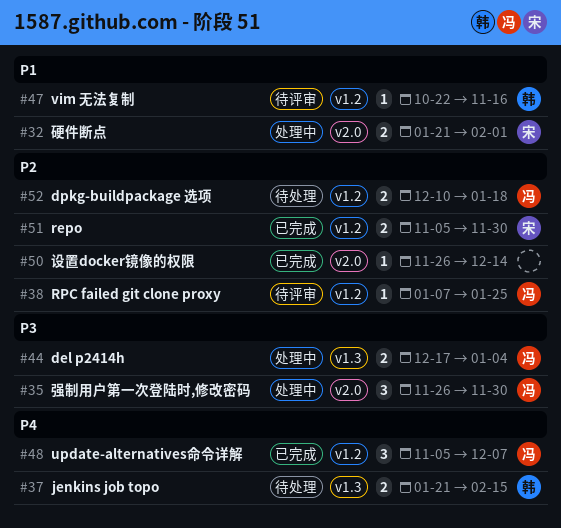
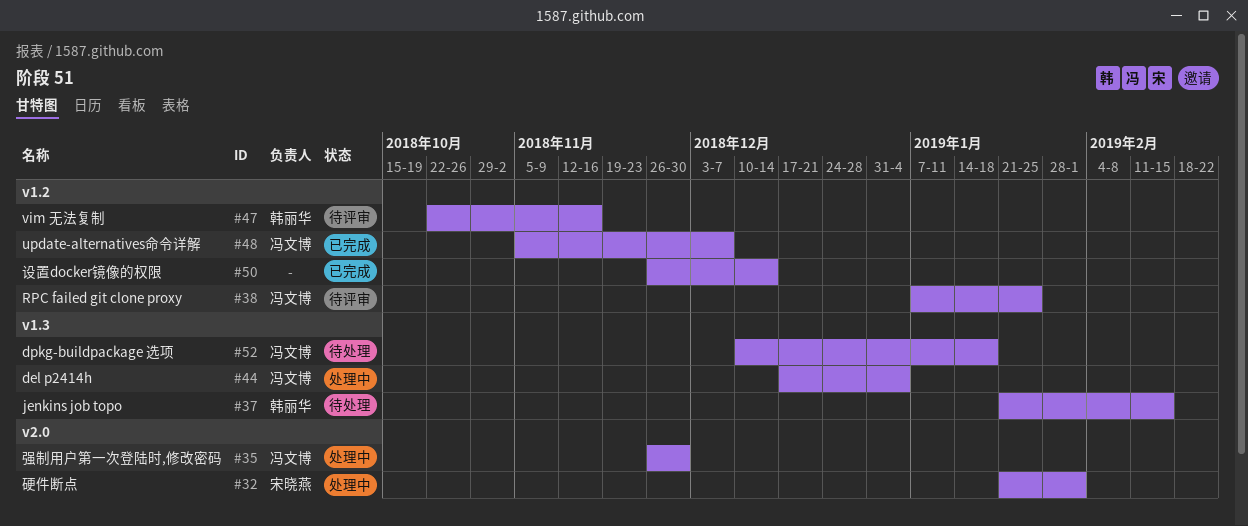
#50, label: v2.0 -> v1.2
#51: present -> none
#52, label: v1.2 -> v1.3

